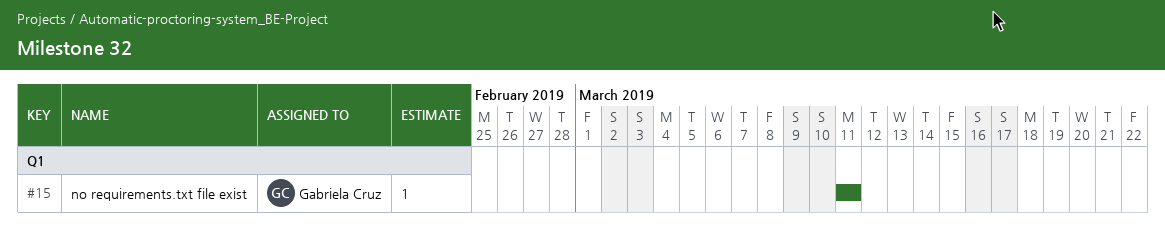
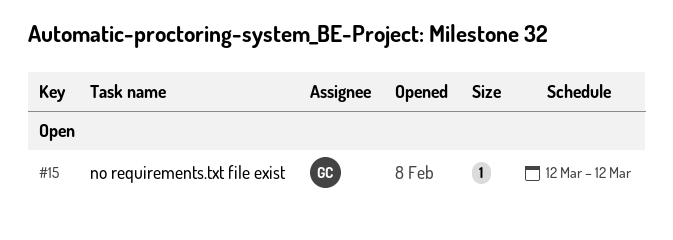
#15, start: Mar 11 -> Mar 12
#15, due: Mar 11 -> Mar 12

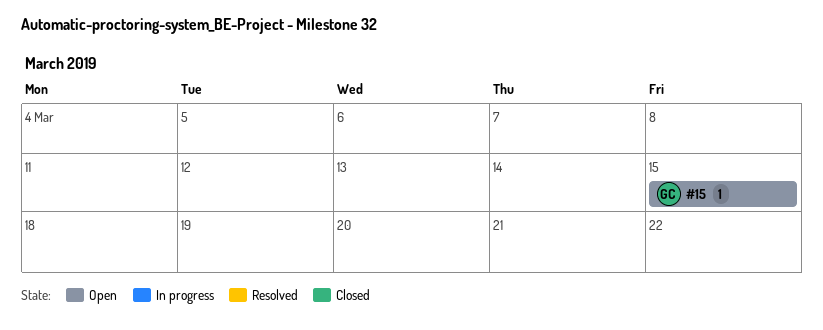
#15, start: Mar 12 -> Mar 15
#15, due: Mar 12 -> Mar 15

